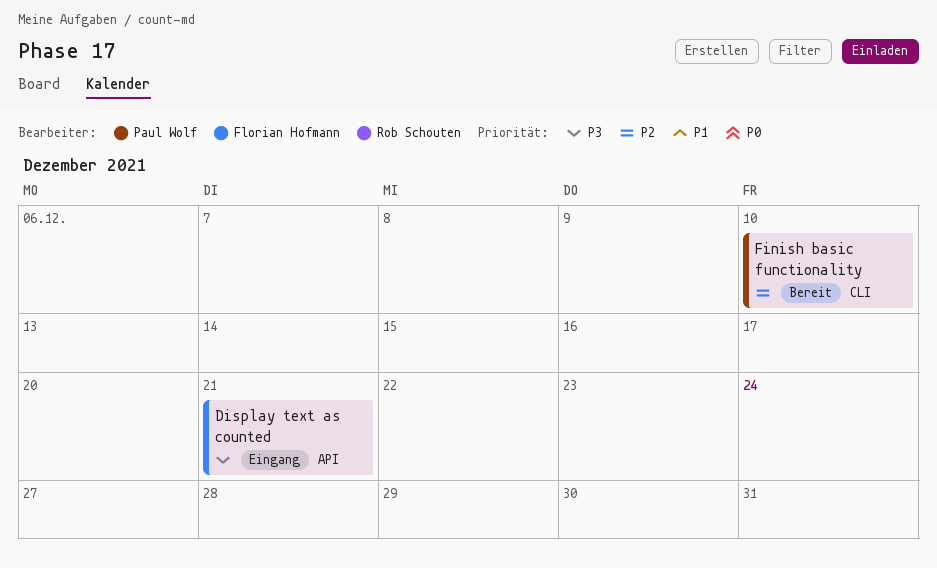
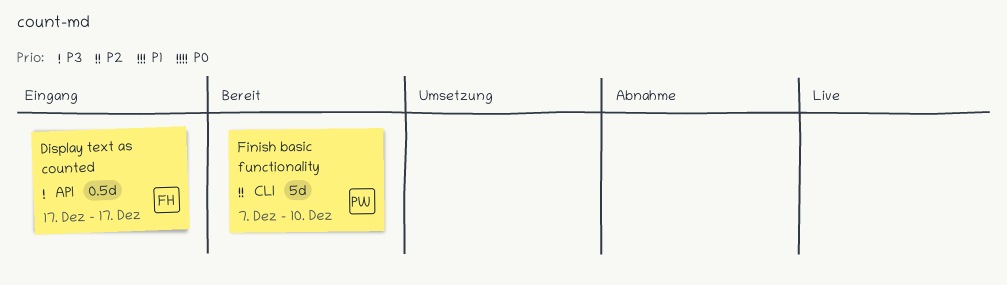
Display text as counted, due: Dec 21 -> Dec 17

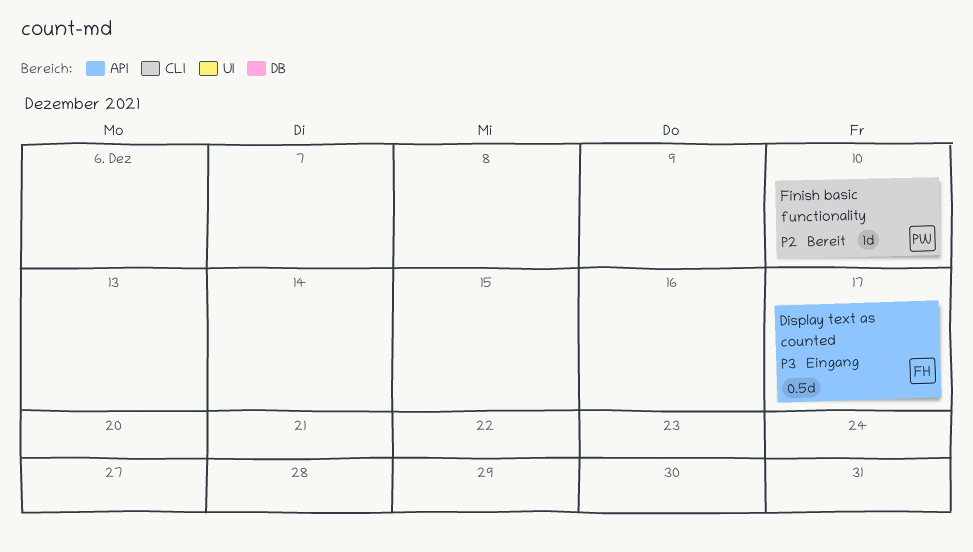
Finish basic functionality, estimate: 5d -> 1d

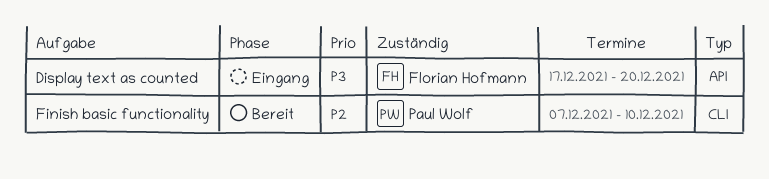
Display text as counted, due: Dec 17 -> Dec 20

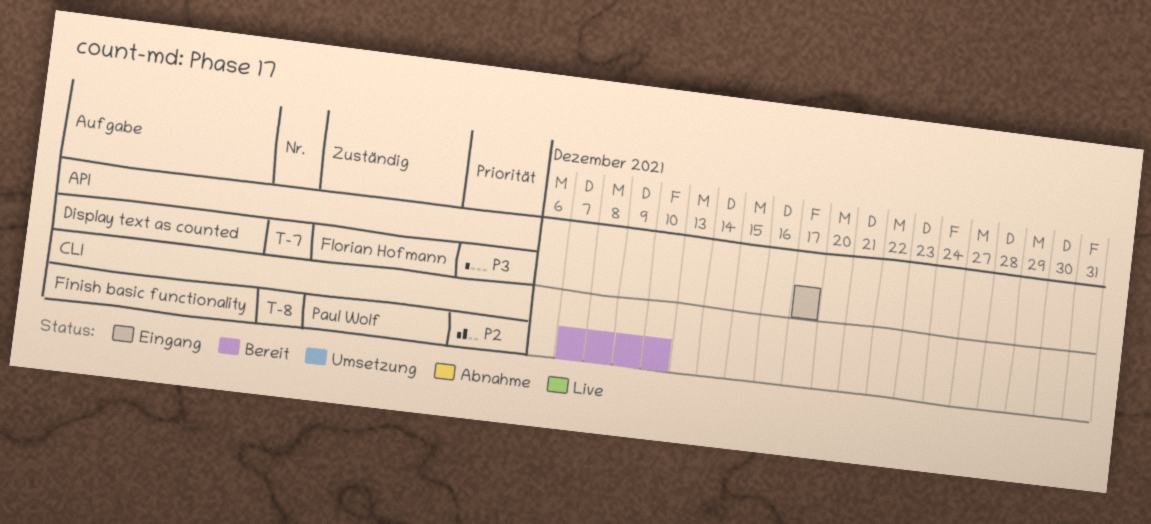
Display text as counted, due: Dec 20 -> Dec 17

